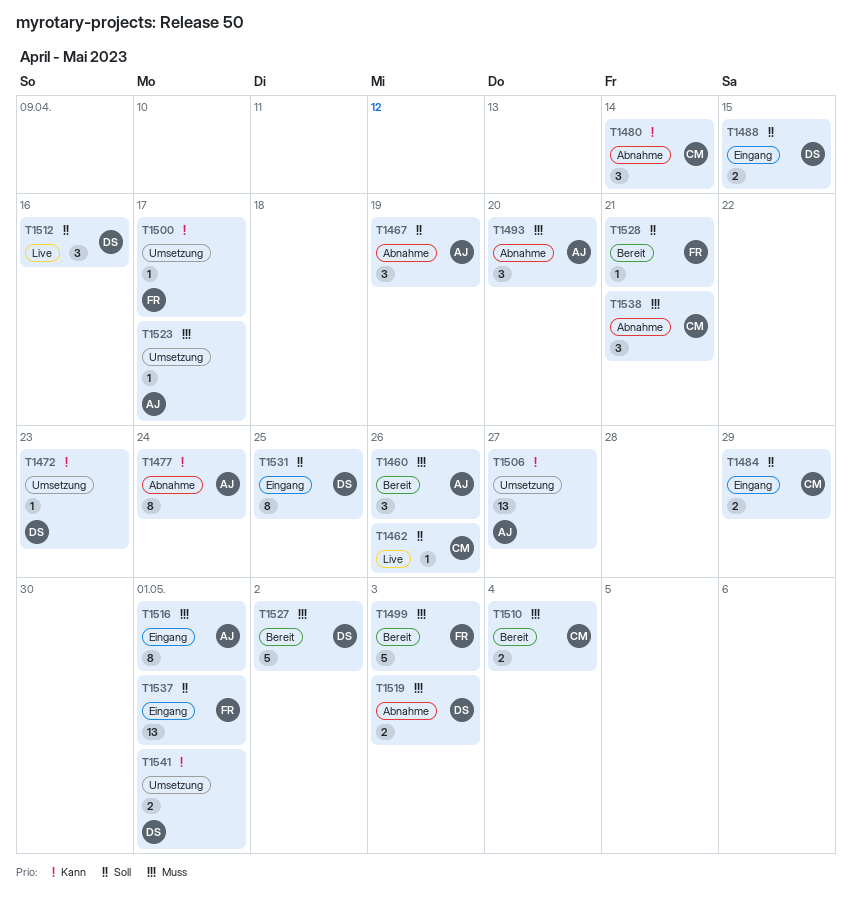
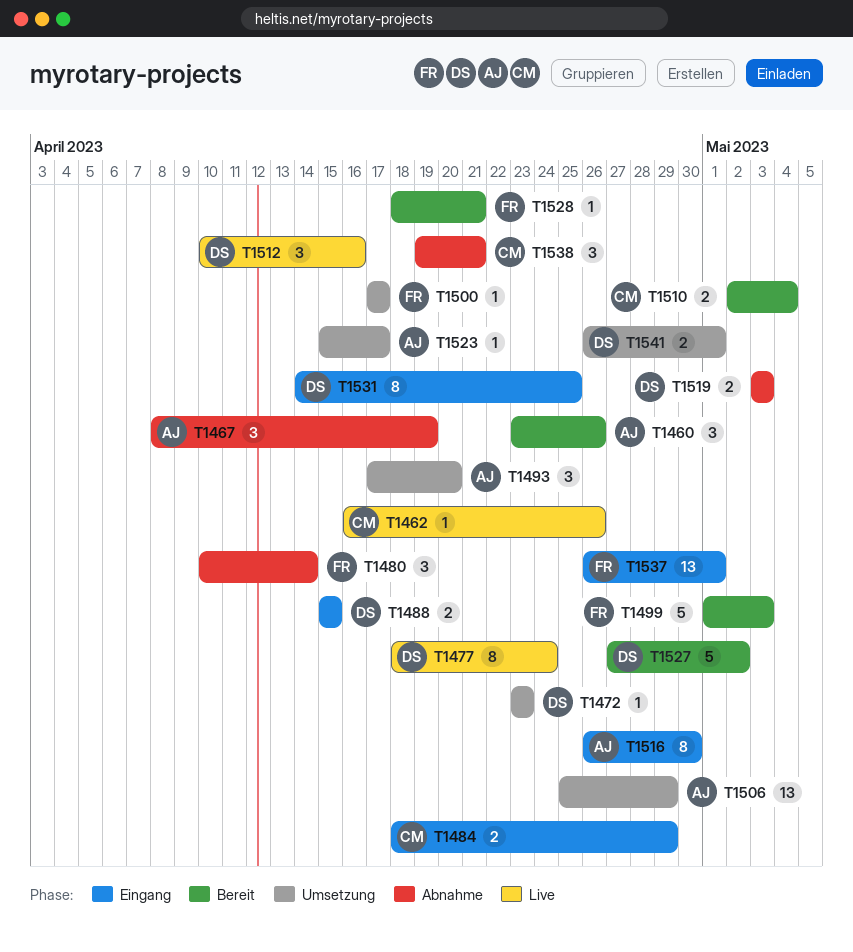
T1477, status: Abnahme -> Live
T1477, owner: AJ -> DS
T1480, owner: CM -> FR
T1493, status: Abnahme -> Umsetzung
T1506, due: Apr 27 -> Apr 29
T1516, due: May 1 -> Apr 30

